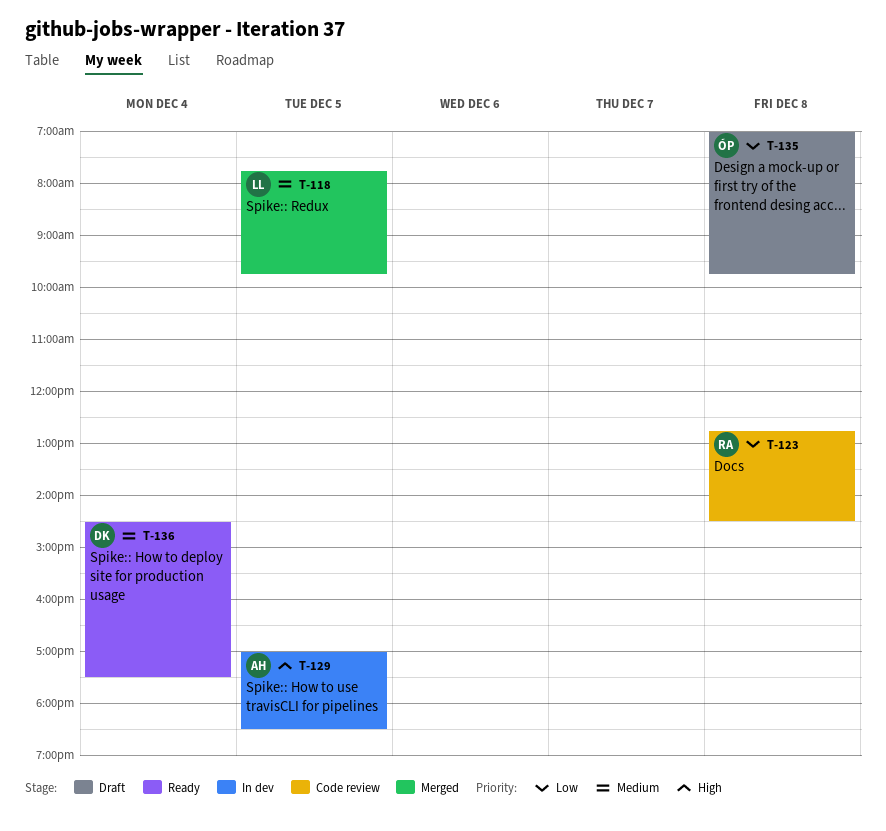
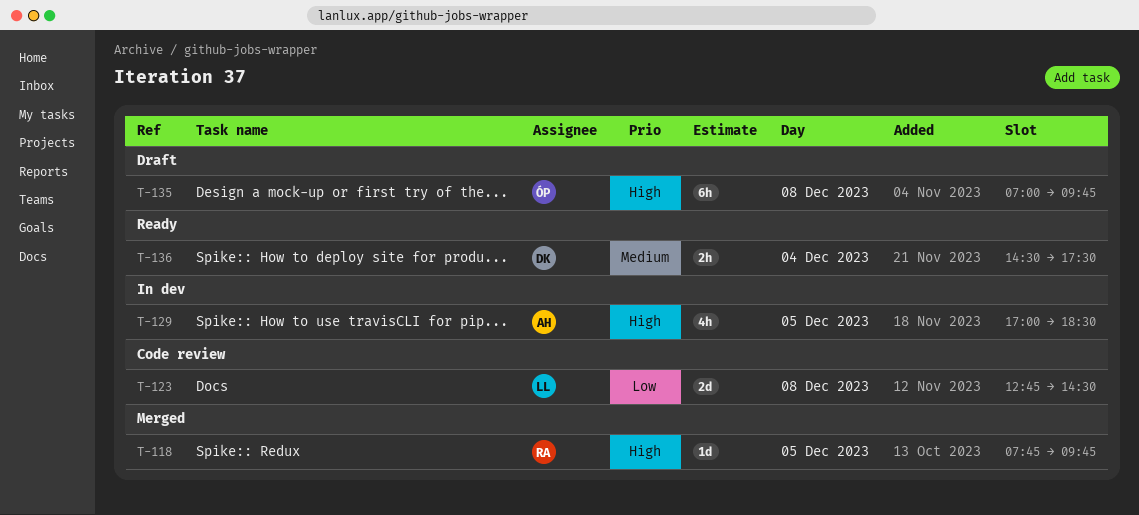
T-118, owner: LL -> RA
T-118, priority: Medium -> High
T-123, owner: RA -> LL
T-135, priority: Low -> High

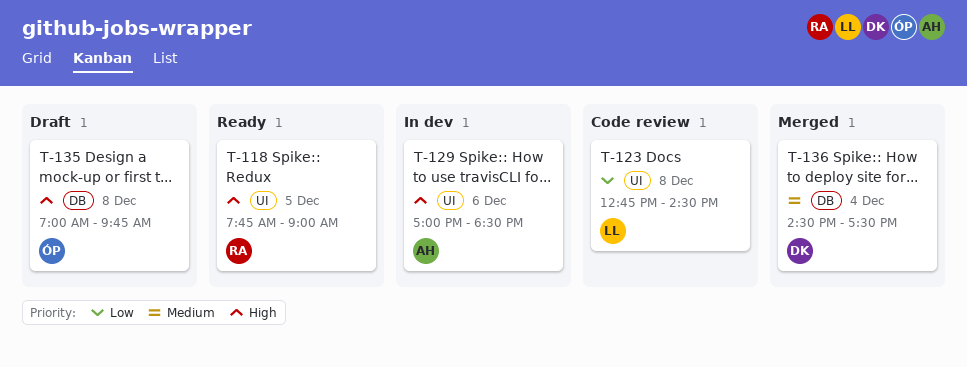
T-118, status: Merged -> Ready
T-118, ends: 09:45 -> 09:00
T-129, day: Dec 5 -> Dec 6
T-136, status: Ready -> Merged

